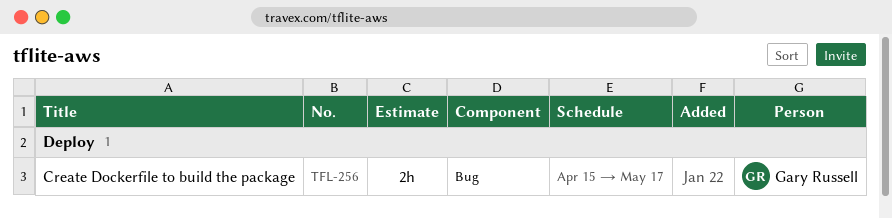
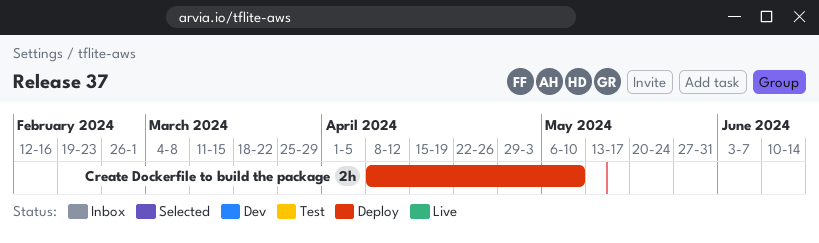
Create Dockerfile to build the package, start: Apr 15 -> Apr 8
Create Dockerfile to build the package, due: May 17 -> May 10

